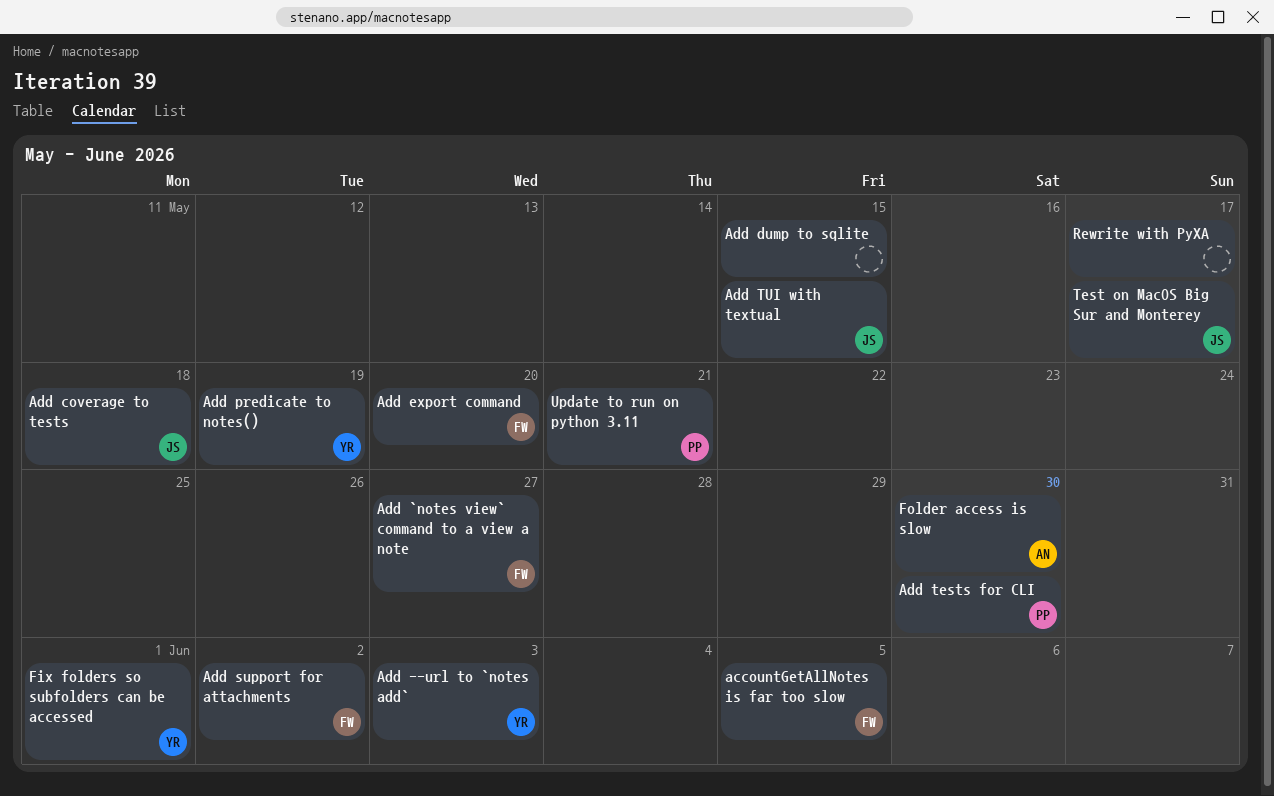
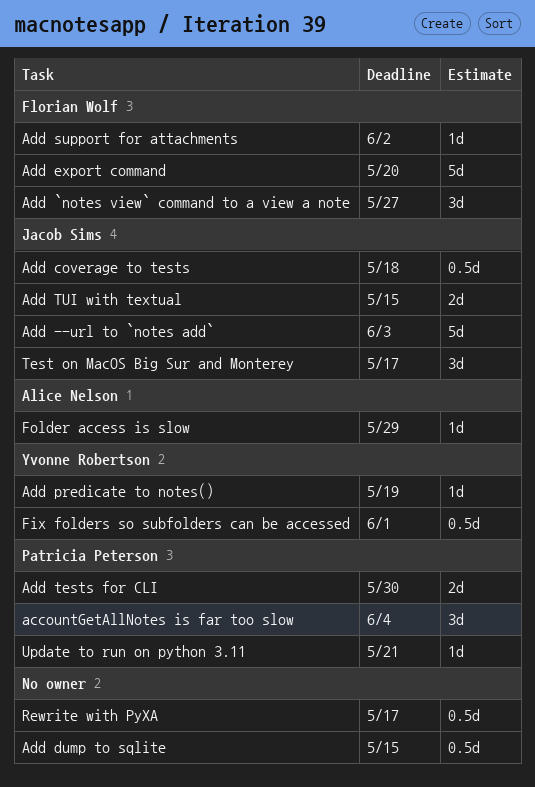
accountGetAllNotes is far too slow, owner: Florian Wolf -> Patricia Peterson
accountGetAllNotes is far too slow, due: Jun 5 -> Jun 4
Add --url to `notes add`, owner: Yvonne Robertson -> Jacob Sims
Folder access is slow, due: May 30 -> May 29

